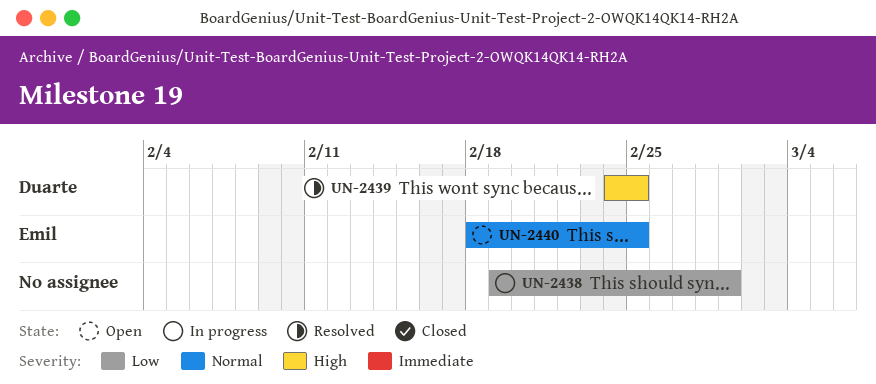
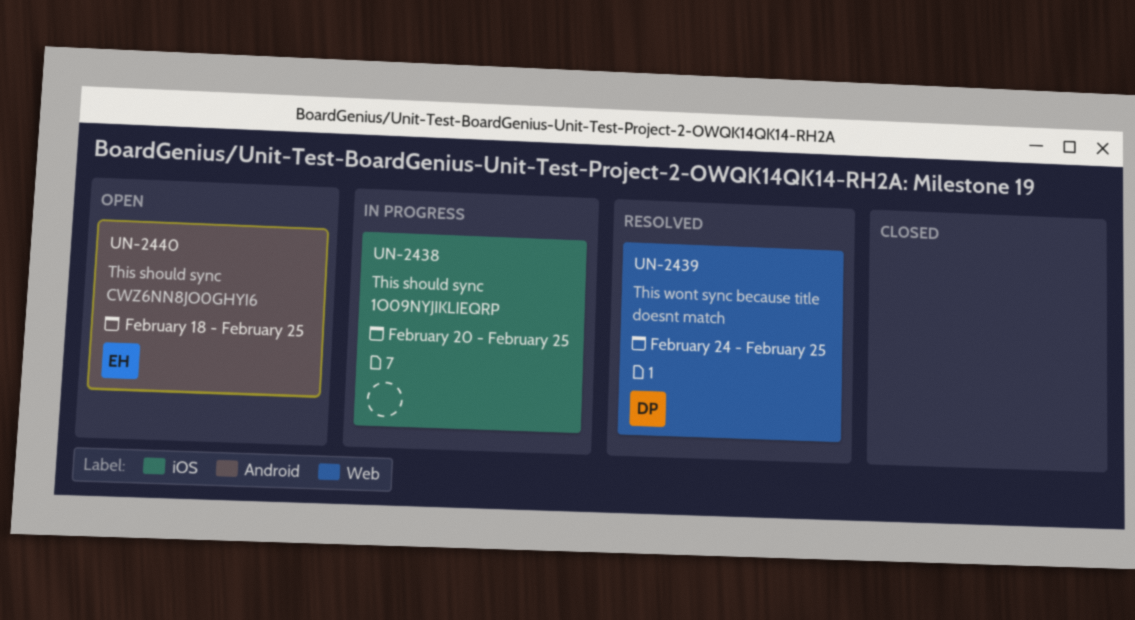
UN-2438, start: Feb 19 -> Feb 20
UN-2438, due: Mar 1 -> Feb 25

